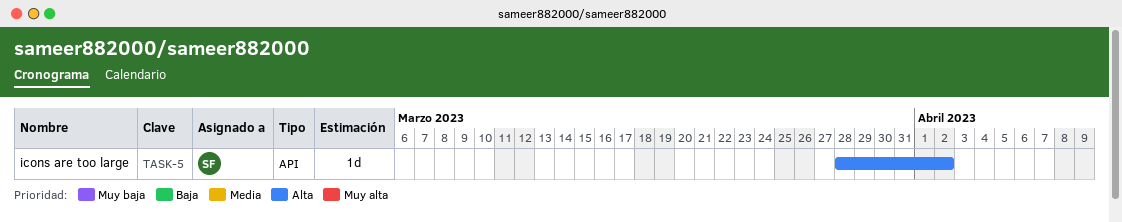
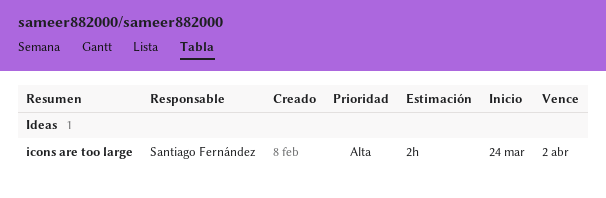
icons are too large, estimate: 1d -> 2h
icons are too large, start: Mar 28 -> Mar 24

